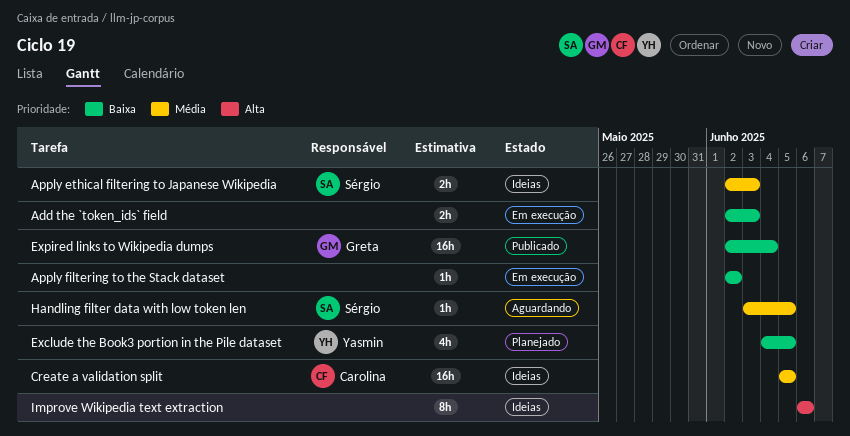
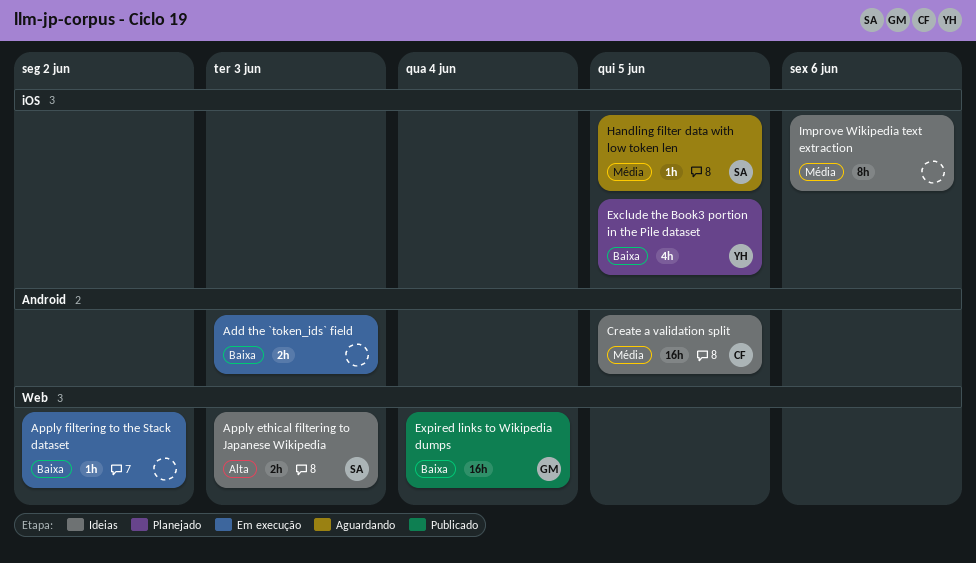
Apply ethical filtering to Japanese Wikipedia, priority: Média -> Alta
Improve Wikipedia text extraction, priority: Alta -> Média

